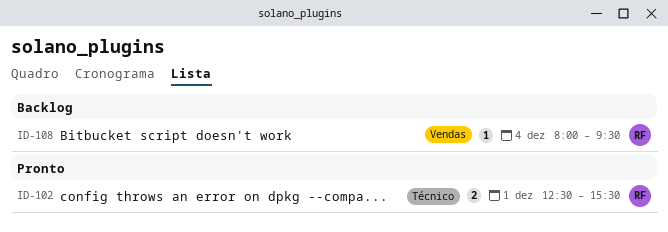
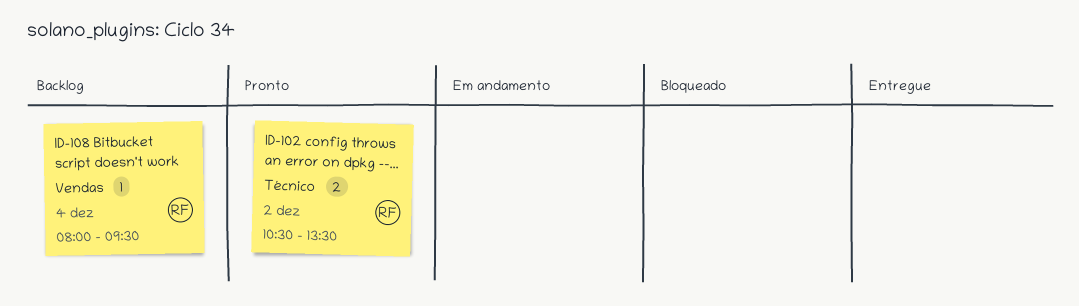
ID-102, day: Dec 1 -> Dec 2
ID-102, begins: 12:30 -> 10:30
ID-102, ends: 15:30 -> 13:30

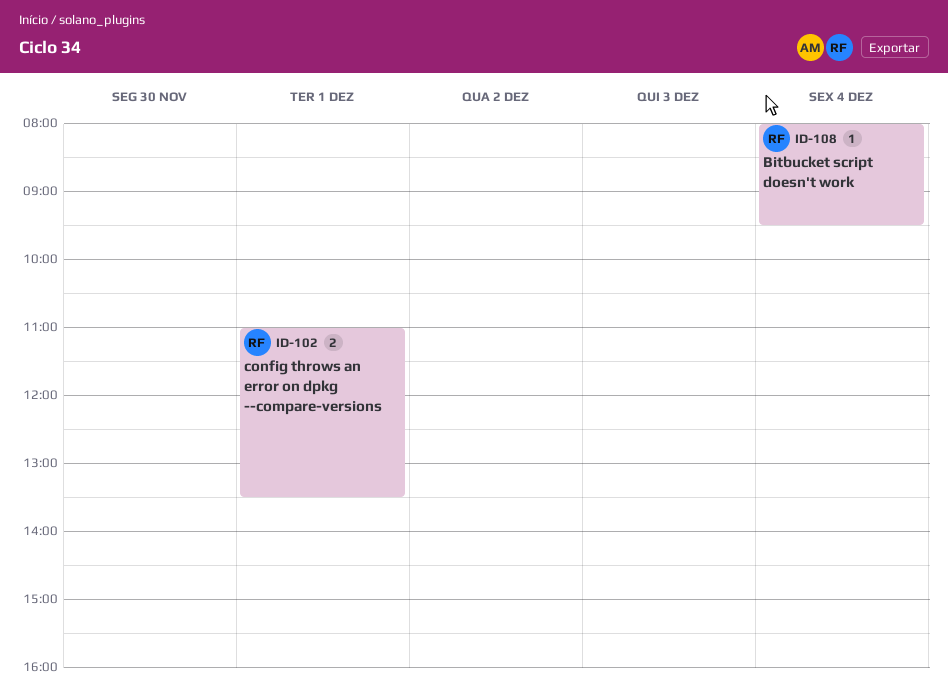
ID-102, day: Dec 2 -> Dec 1
ID-102, begins: 10:30 -> 11:00

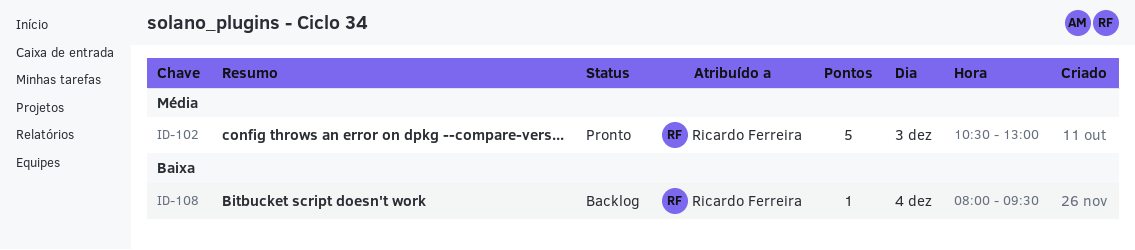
ID-102, estimate: 2 -> 5
ID-102, day: Dec 1 -> Dec 3
ID-102, begins: 11:00 -> 10:30
ID-102, ends: 13:30 -> 13:00

